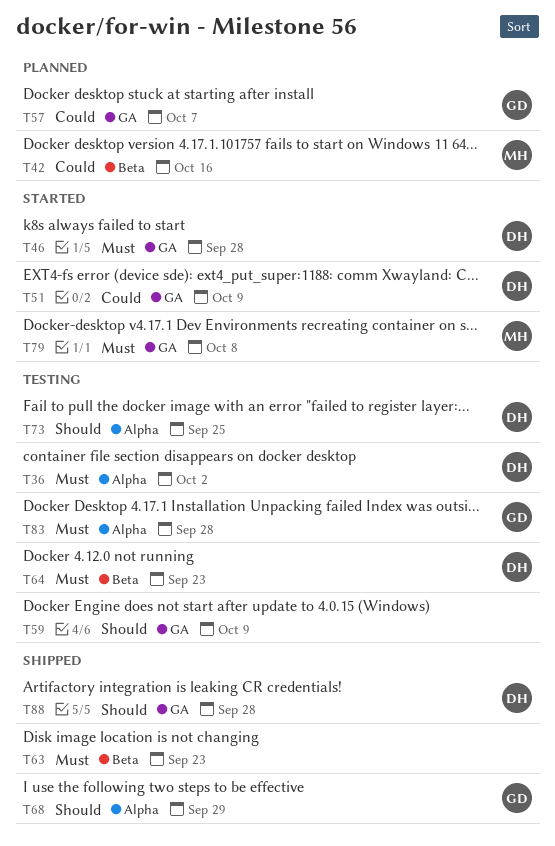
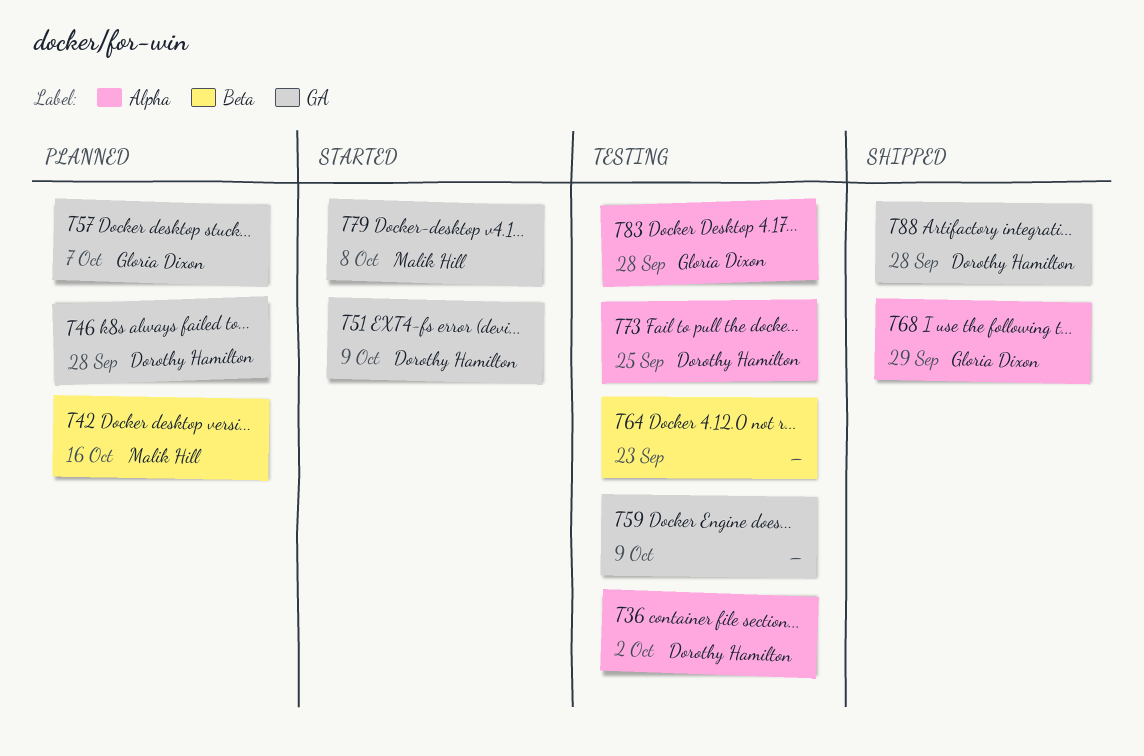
T46, status: Started -> Planned
T63: present -> none
T64, owner: Dorothy Hamilton -> none

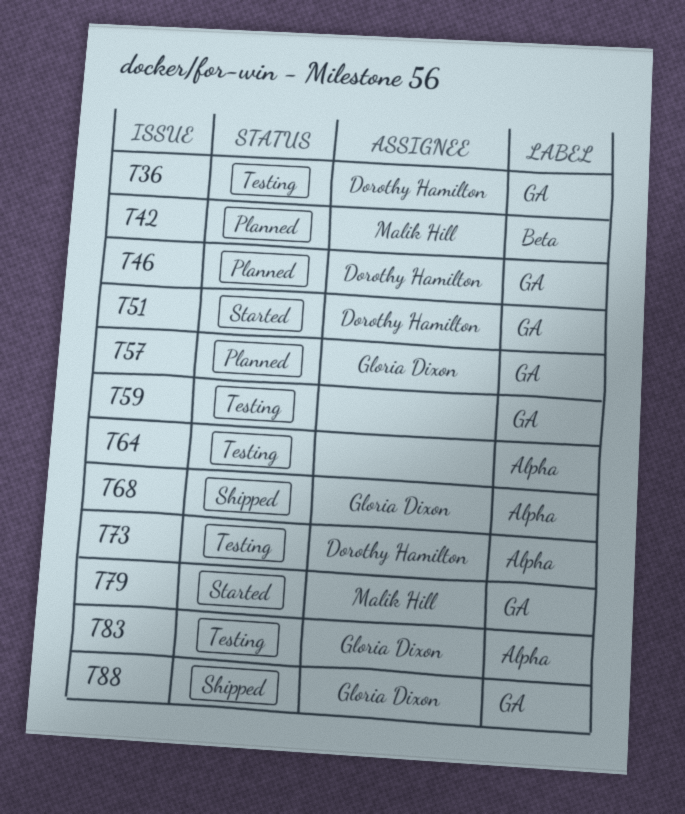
T36, label: Alpha -> GA
T64, label: Beta -> Alpha
T88, owner: Dorothy Hamilton -> Gloria Dixon

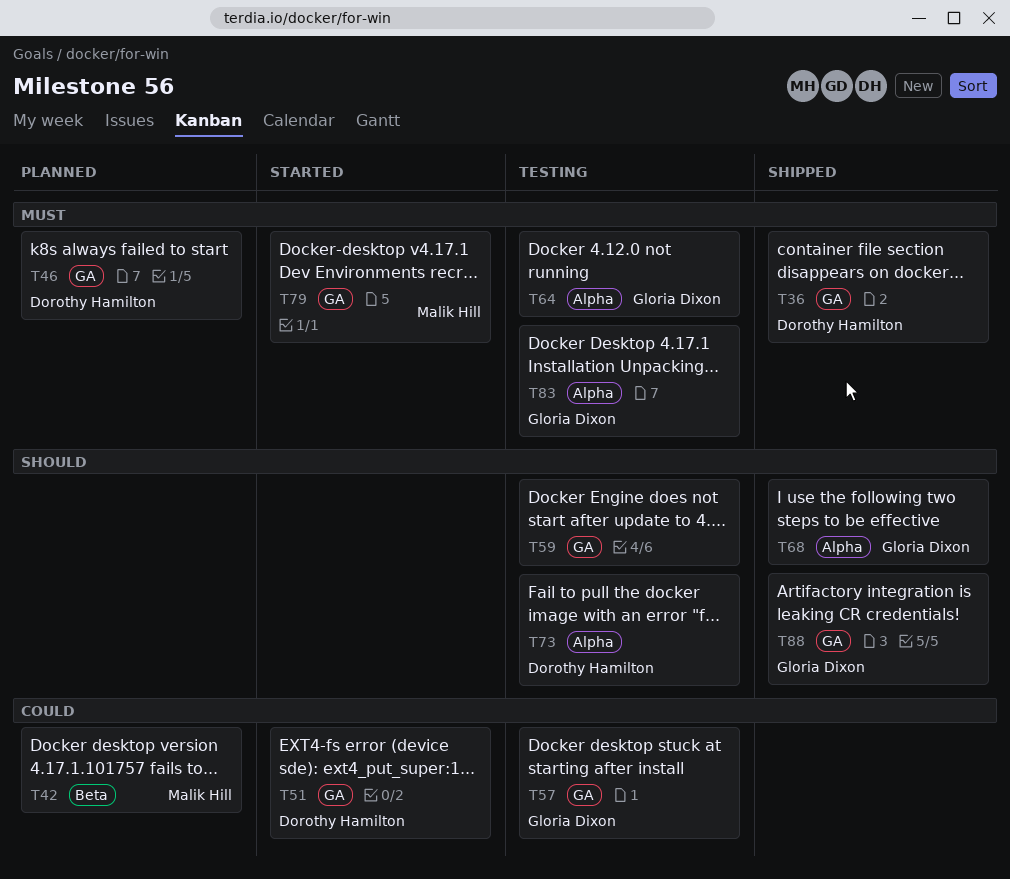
T36, status: Testing -> Shipped
T57, status: Planned -> Testing
T64, owner: none -> Gloria Dixon

